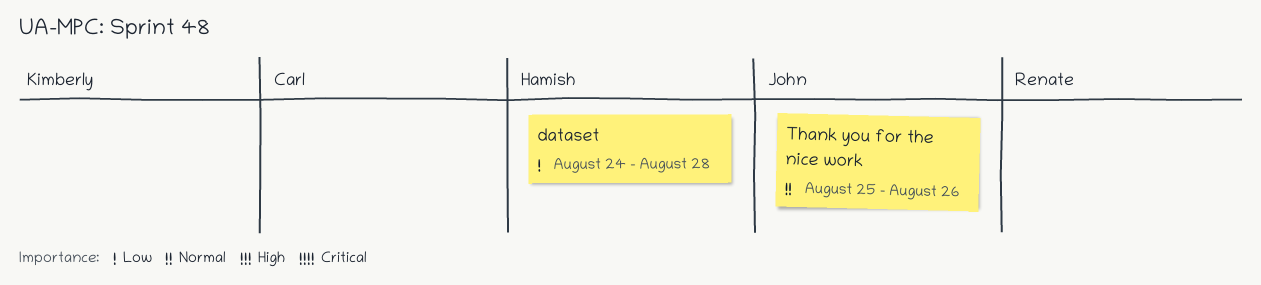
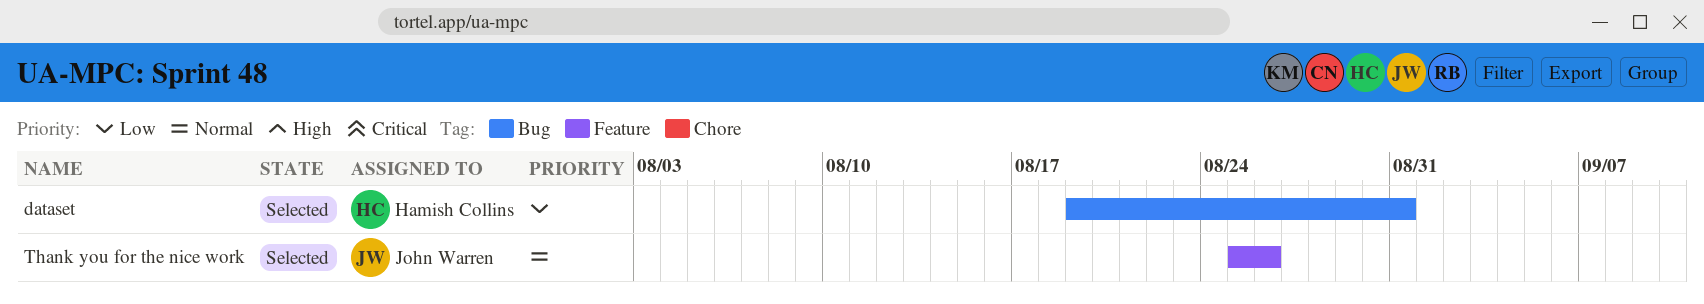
dataset, start: Aug 24 -> Aug 19
dataset, due: Aug 28 -> Aug 31

